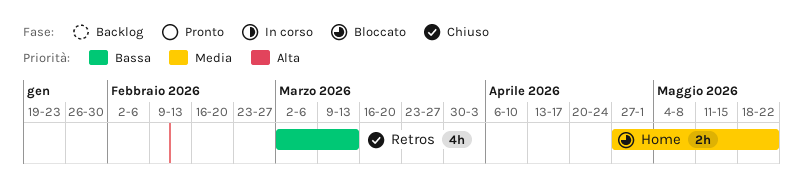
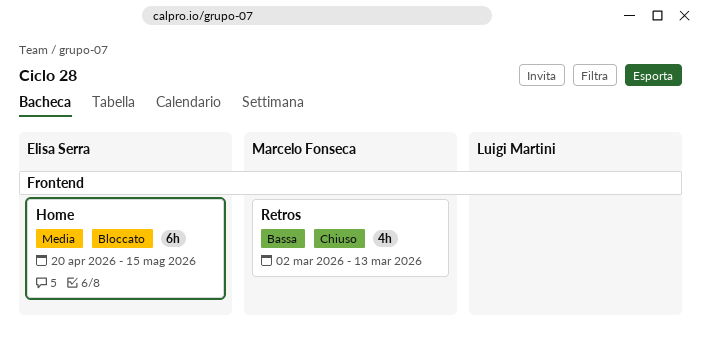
Home, estimate: 2h -> 6h
Home, start: Apr 27 -> Apr 20
Home, due: May 22 -> May 15

